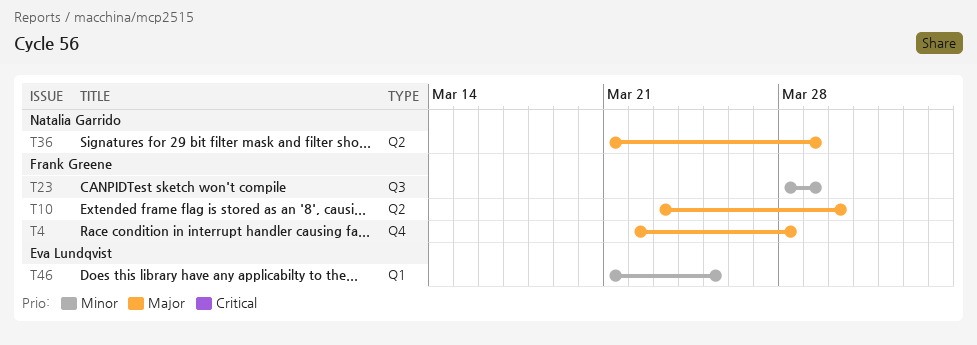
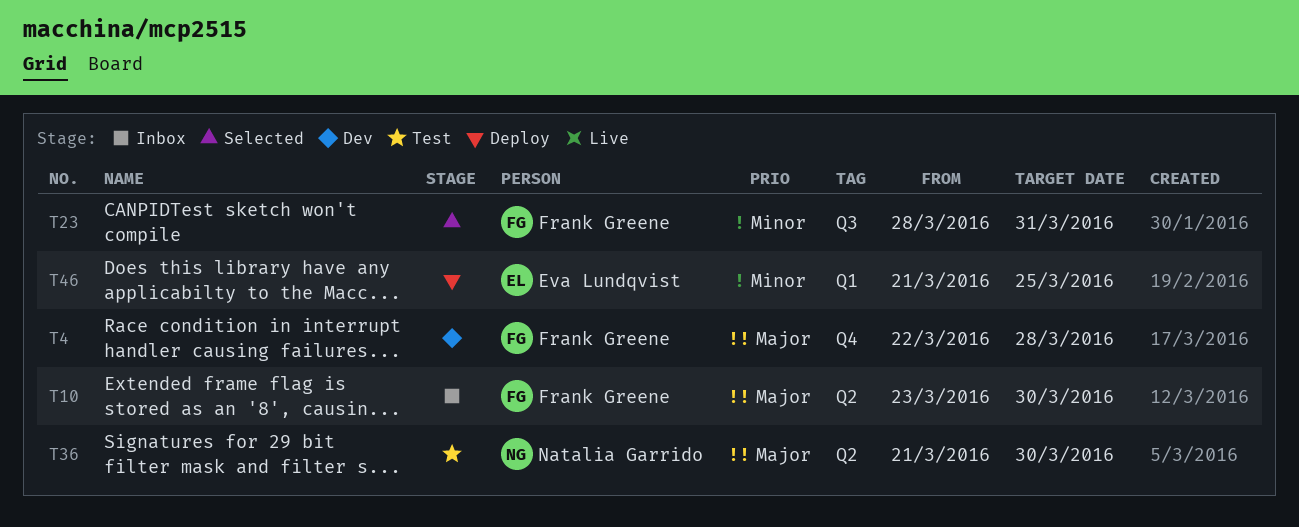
T23, due: Mar 29 -> Mar 31
T36, due: Mar 29 -> Mar 30

